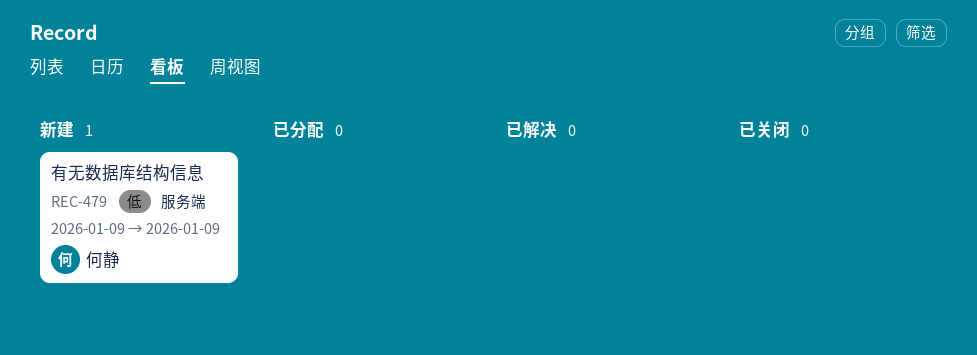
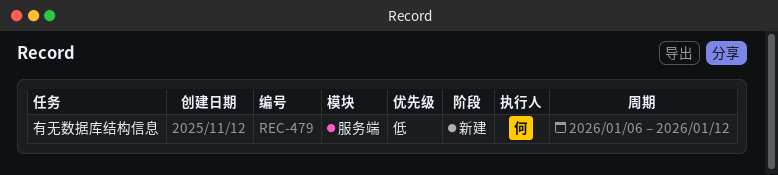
REC-479, start: Jan 9 -> Jan 6
REC-479, due: Jan 9 -> Jan 12

